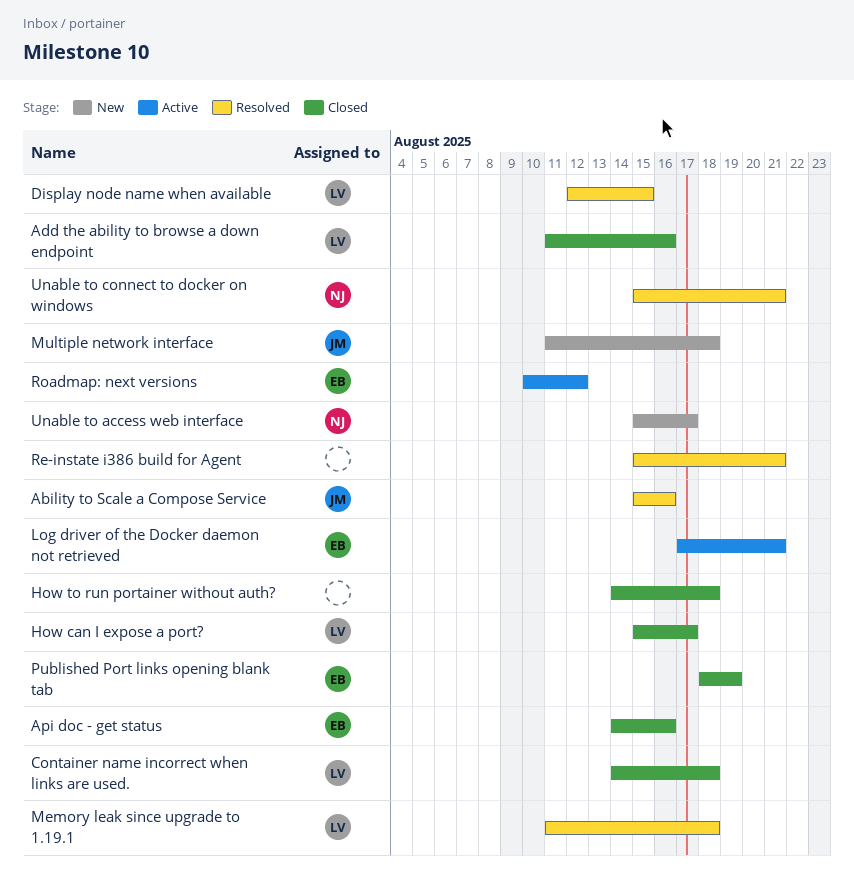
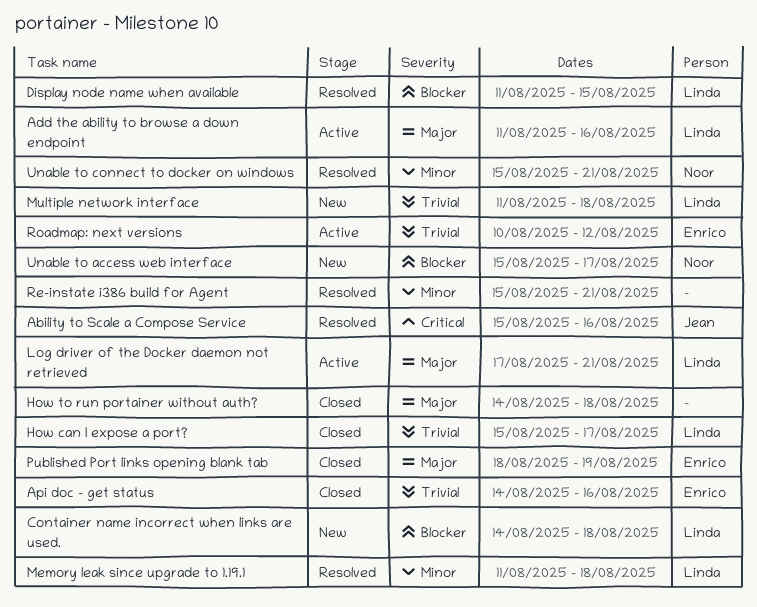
Add the ability to browse a down endpoint, status: Closed -> Active
Container name incorrect when links are used., status: Closed -> New
Display node name when available, start: Aug 12 -> Aug 11
Log driver of the Docker daemon not retrieved, owner: Enrico -> Linda
Multiple network interface, owner: Jean -> Linda

